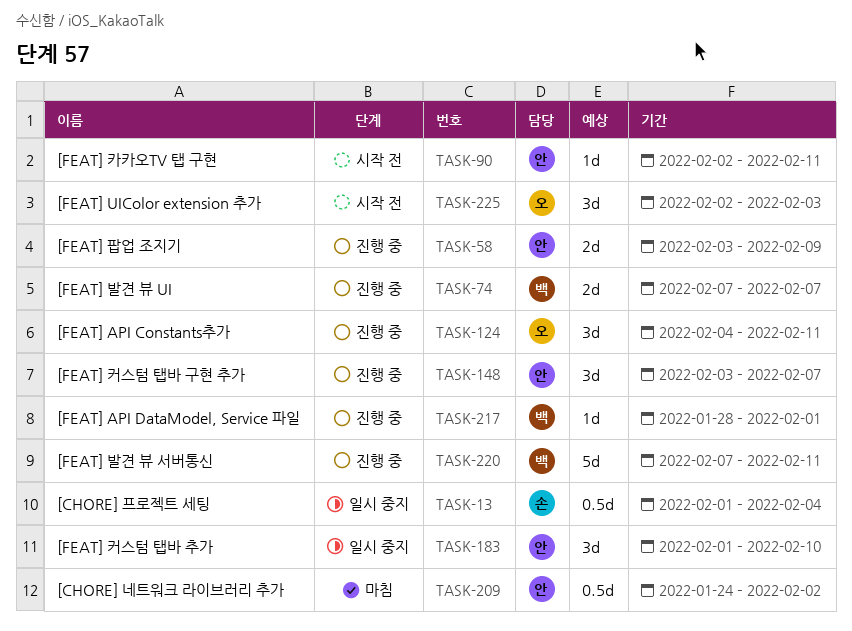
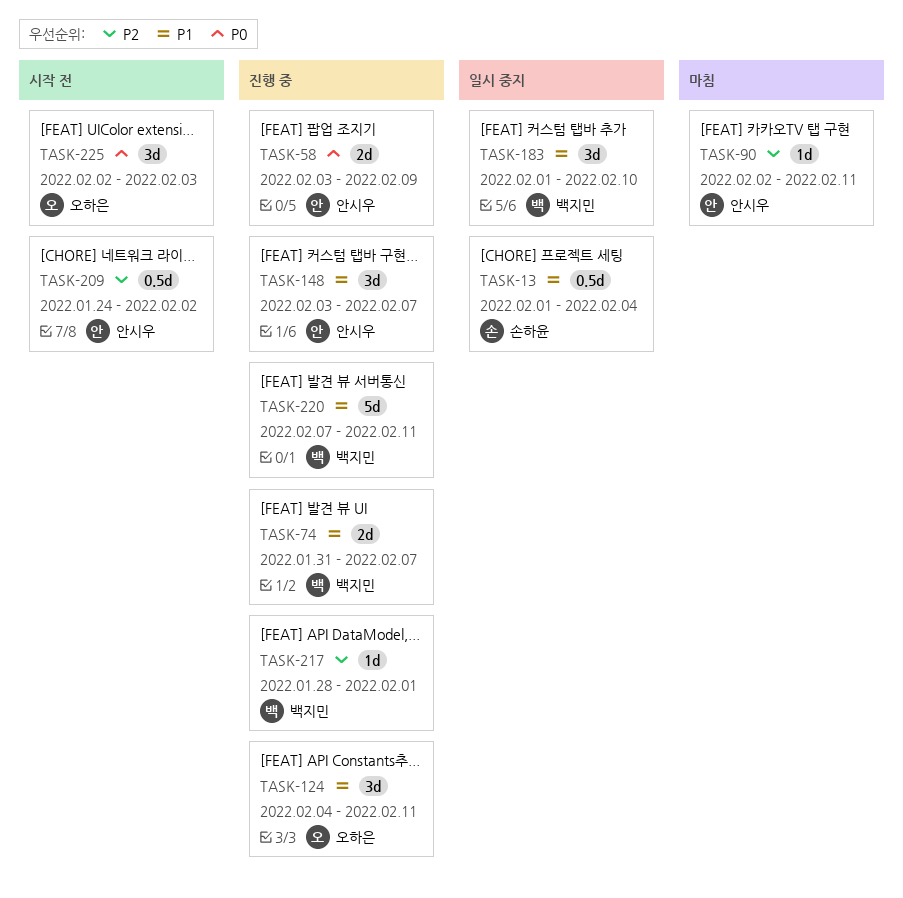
TASK-74, start: Feb 7 -> Jan 31
TASK-90, status: 시작 전 -> 마침
TASK-183, owner: 안시우 -> 백지민
TASK-209, status: 마침 -> 시작 전

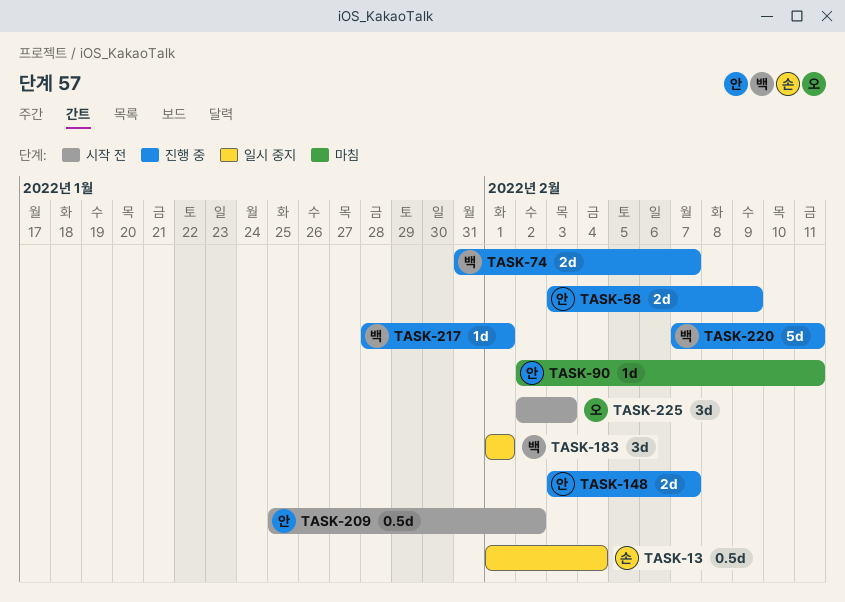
TASK-124: present -> none
TASK-148, estimate: 3d -> 2d
TASK-183, due: Feb 10 -> Feb 1
TASK-209, start: Jan 24 -> Jan 25

